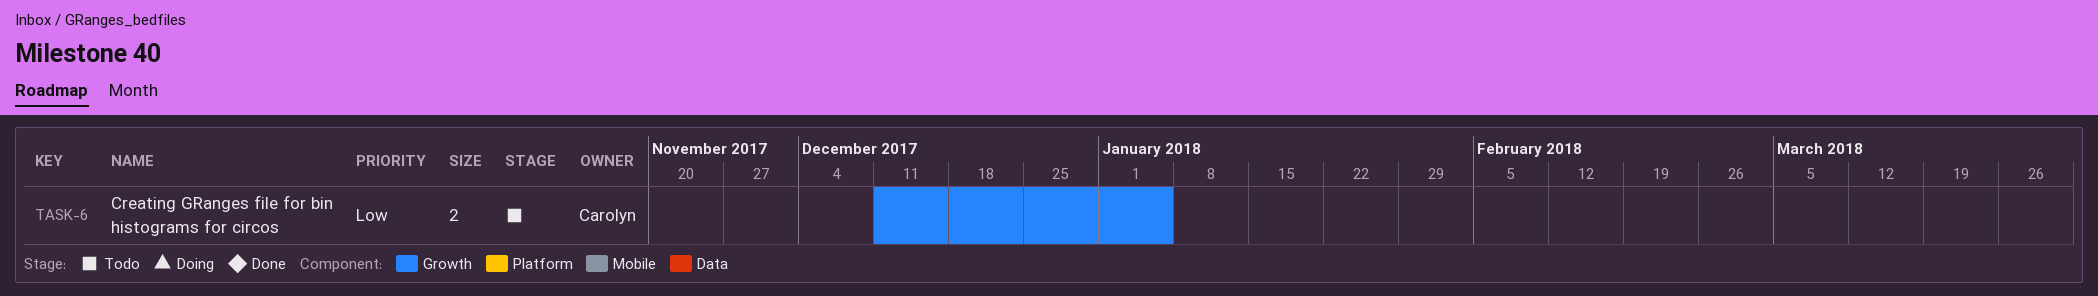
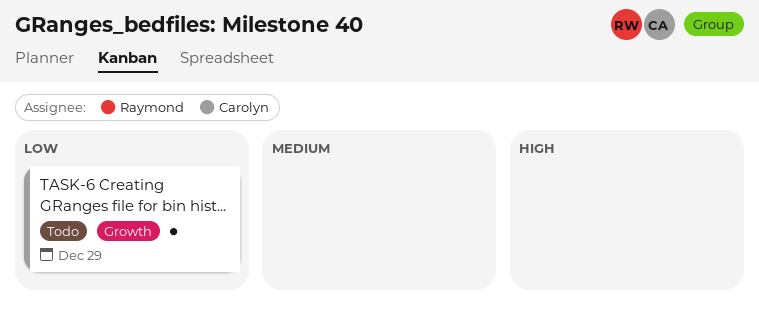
TASK-6, estimate: 2 -> 1
TASK-6, due: Jan 5 -> Dec 29

